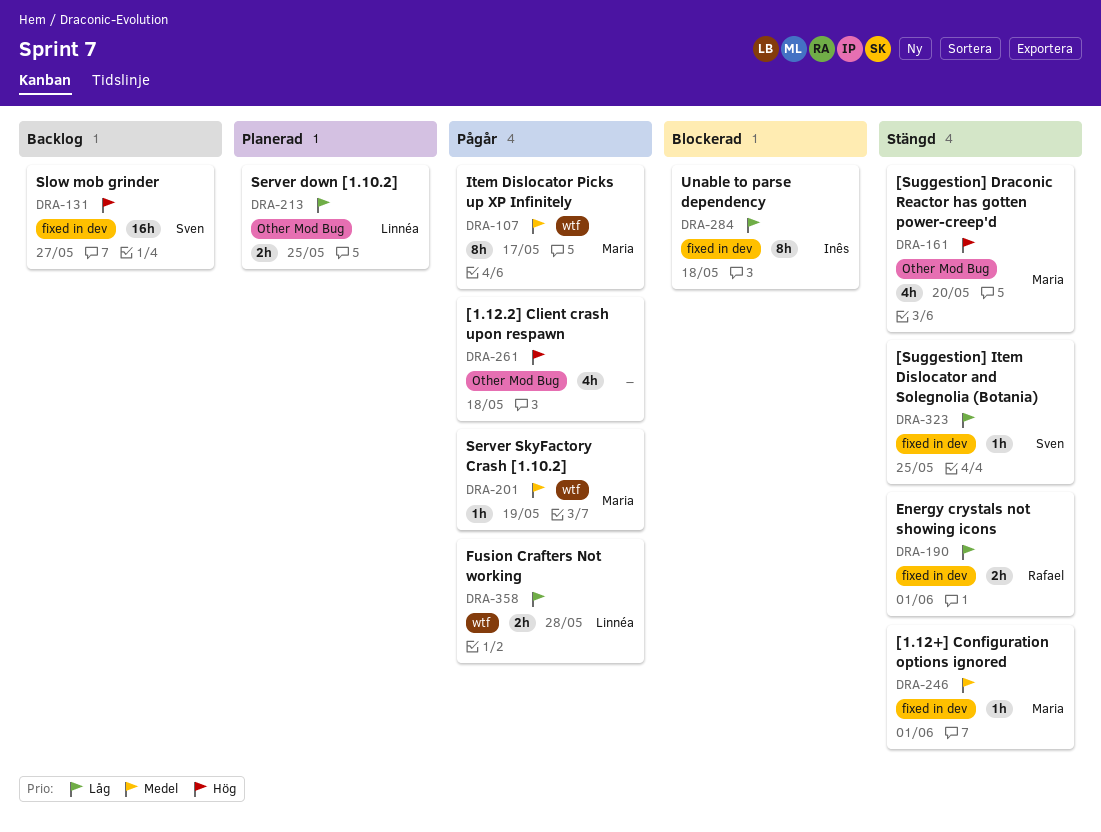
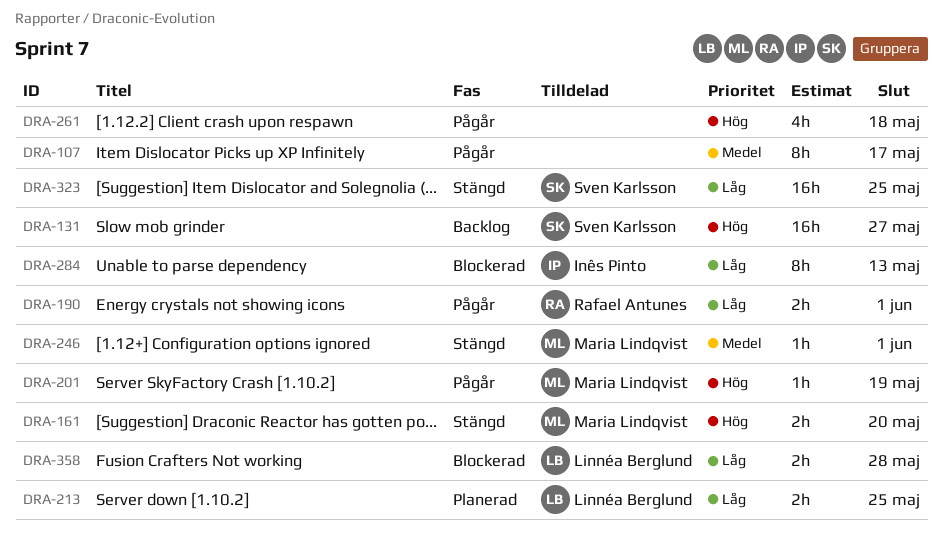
DRA-107, owner: Maria Lindqvist -> none
DRA-161, estimate: 4h -> 2h
DRA-190, status: Stängd -> Pågår
DRA-201, priority: Medel -> Hög
DRA-284, due: May 18 -> May 13
DRA-323, estimate: 1h -> 16h
DRA-358, status: Pågår -> Blockerad

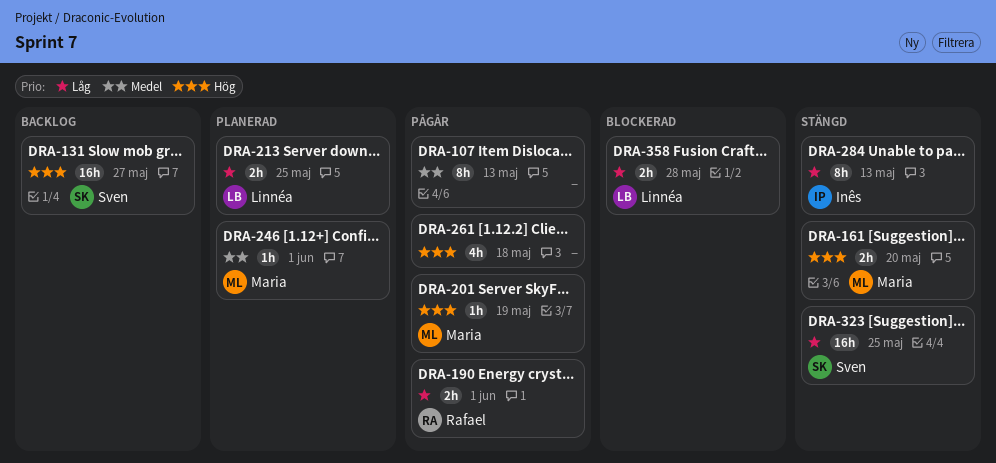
DRA-107, due: May 17 -> May 13
DRA-246, status: Stängd -> Planerad
DRA-284, status: Blockerad -> Stängd

